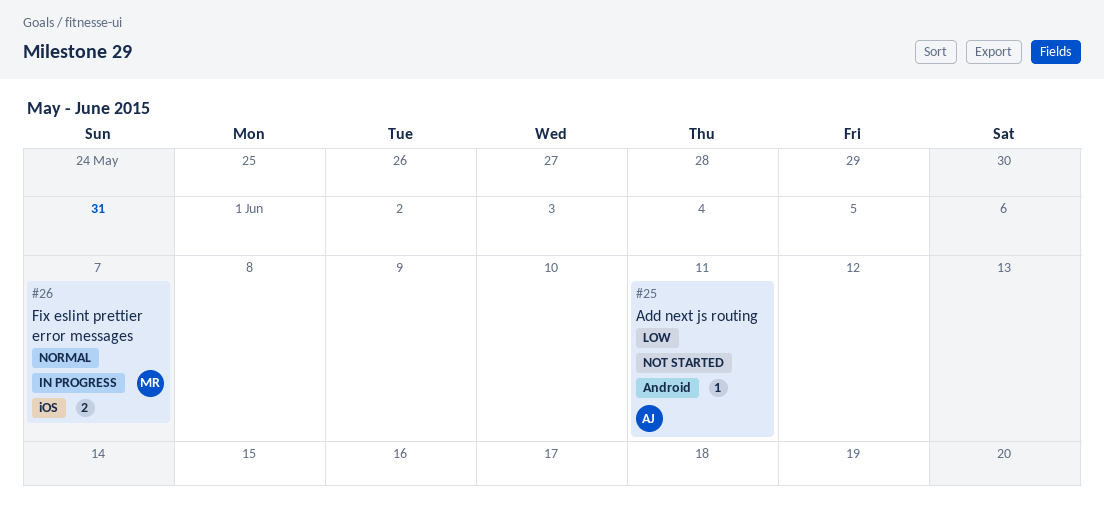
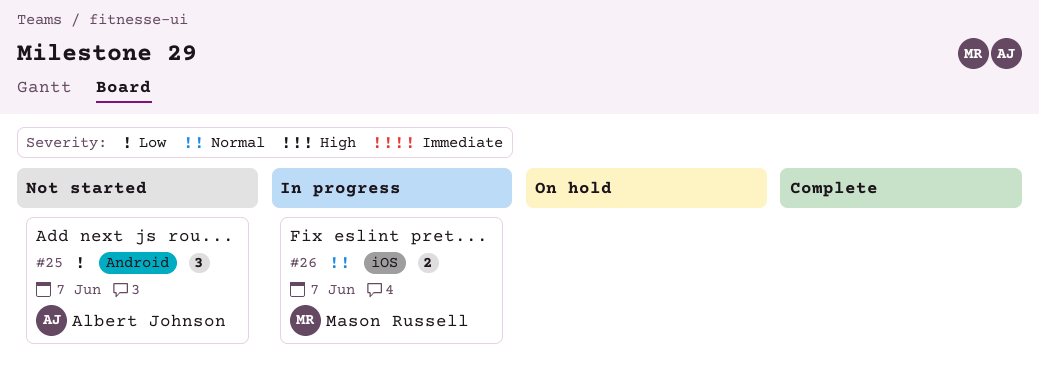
#25, estimate: 1 -> 3
#25, due: Jun 11 -> Jun 7

